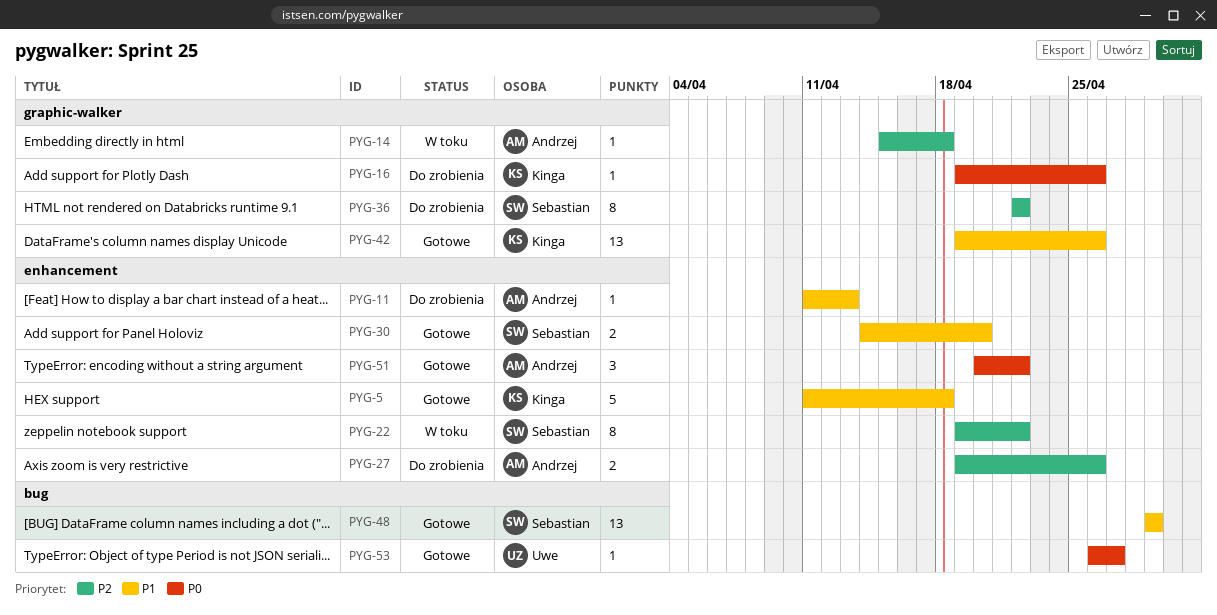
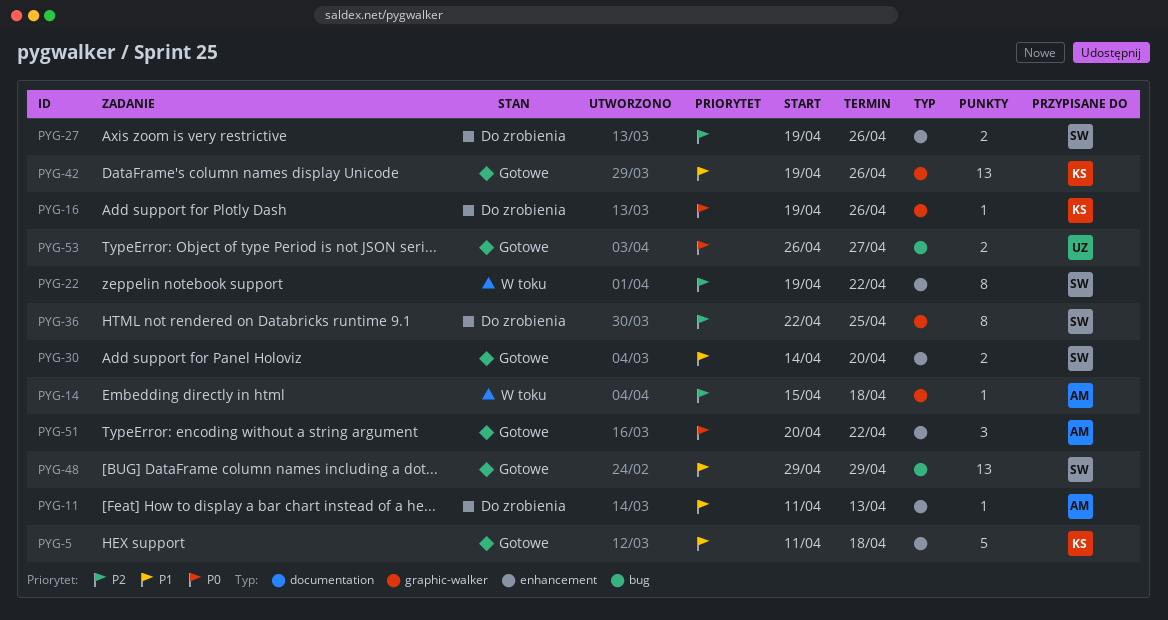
PYG-27, owner: Andrzej -> Sebastian
PYG-36, due: Apr 22 -> Apr 25
PYG-53, estimate: 1 -> 2

